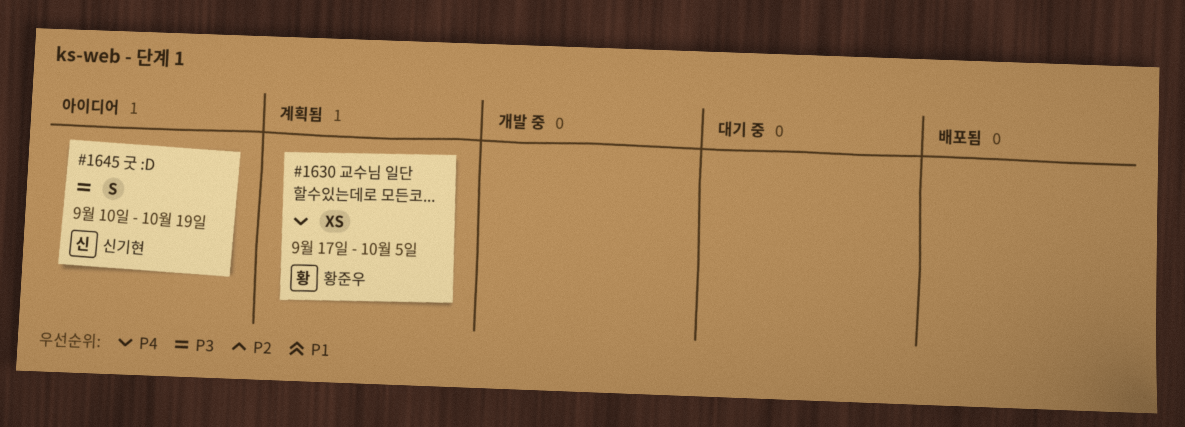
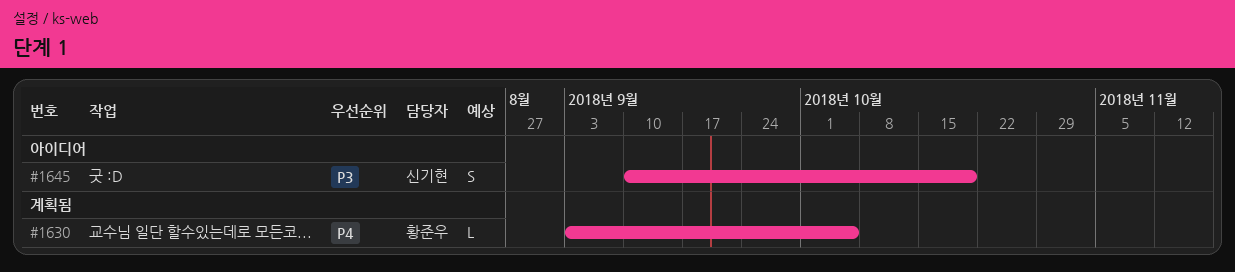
#1630, estimate: XS -> L
#1630, start: Sep 17 -> Sep 3

